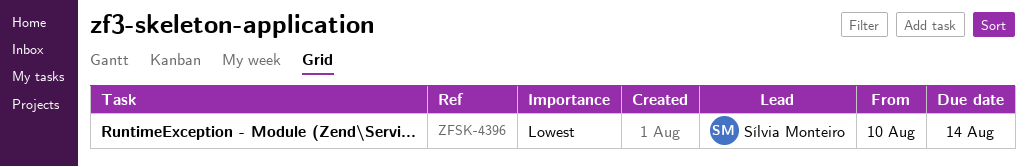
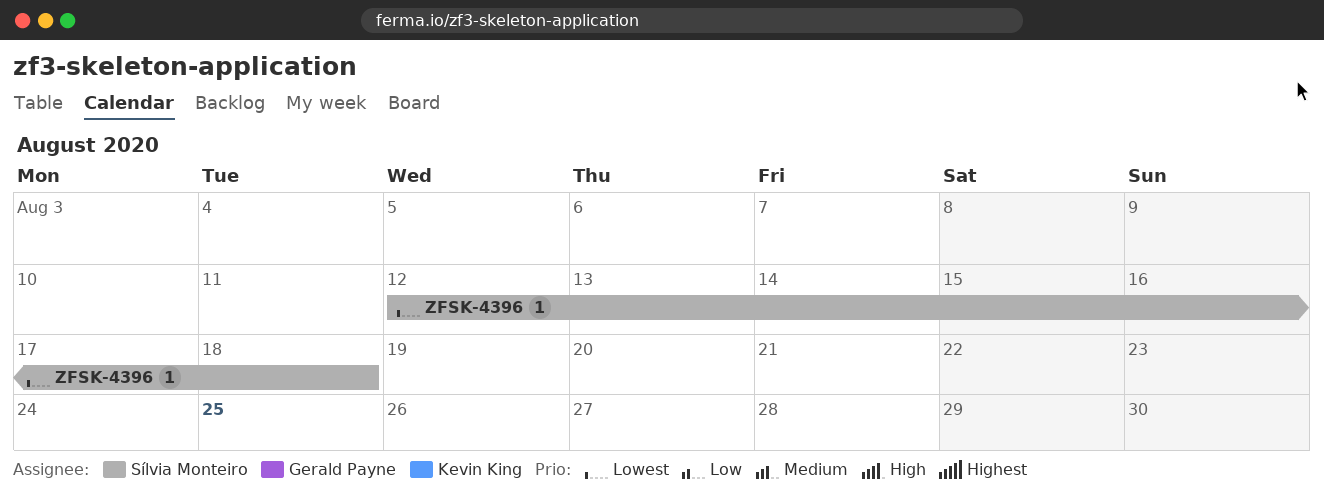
ZFSK-4396, start: Aug 10 -> Aug 12
ZFSK-4396, due: Aug 14 -> Aug 18

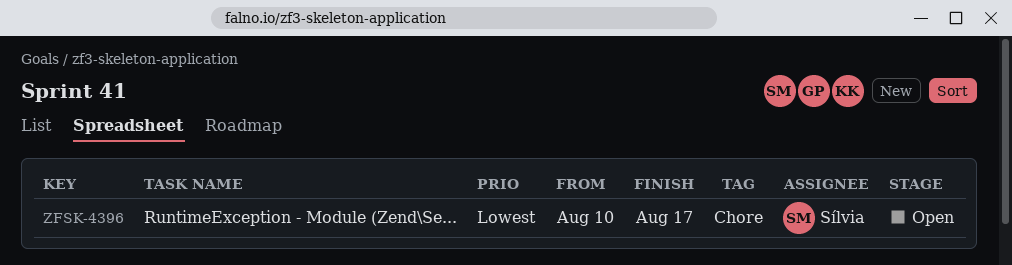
ZFSK-4396, start: Aug 12 -> Aug 10
ZFSK-4396, due: Aug 18 -> Aug 17

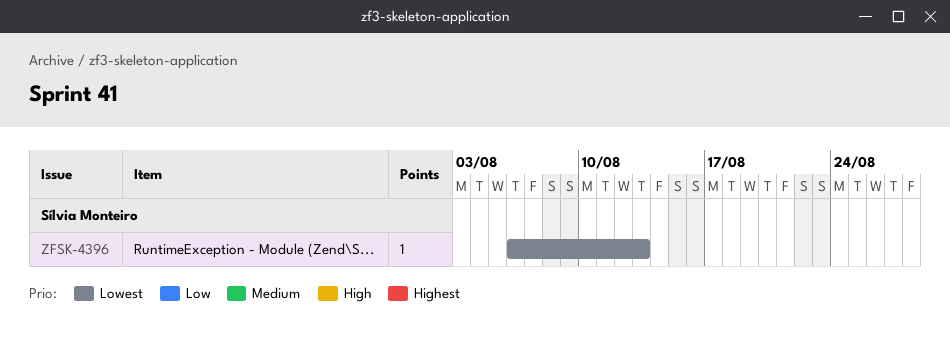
ZFSK-4396, start: Aug 10 -> Aug 6
ZFSK-4396, due: Aug 17 -> Aug 13

